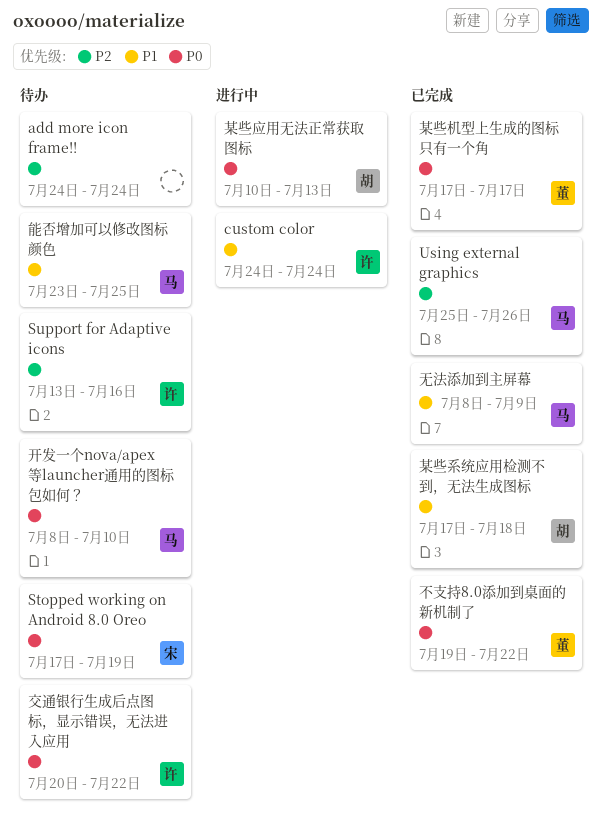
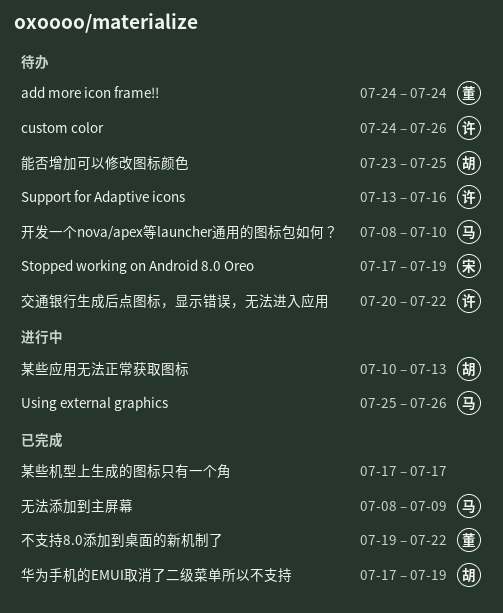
add more icon frame!!, owner: none -> 董
custom color, status: 进行中 -> 待办
custom color, due: Jul 24 -> Jul 26
Using external graphics, status: 已完成 -> 进行中
华为手机的EMUI取消了二级菜单所以不支持: none -> present
某些机型上生成的图标只有一个角, owner: 董 -> none
某些系统应用检测不到，无法生成图标: present -> none
能否增加可以修改图标颜色, owner: 马 -> 胡

